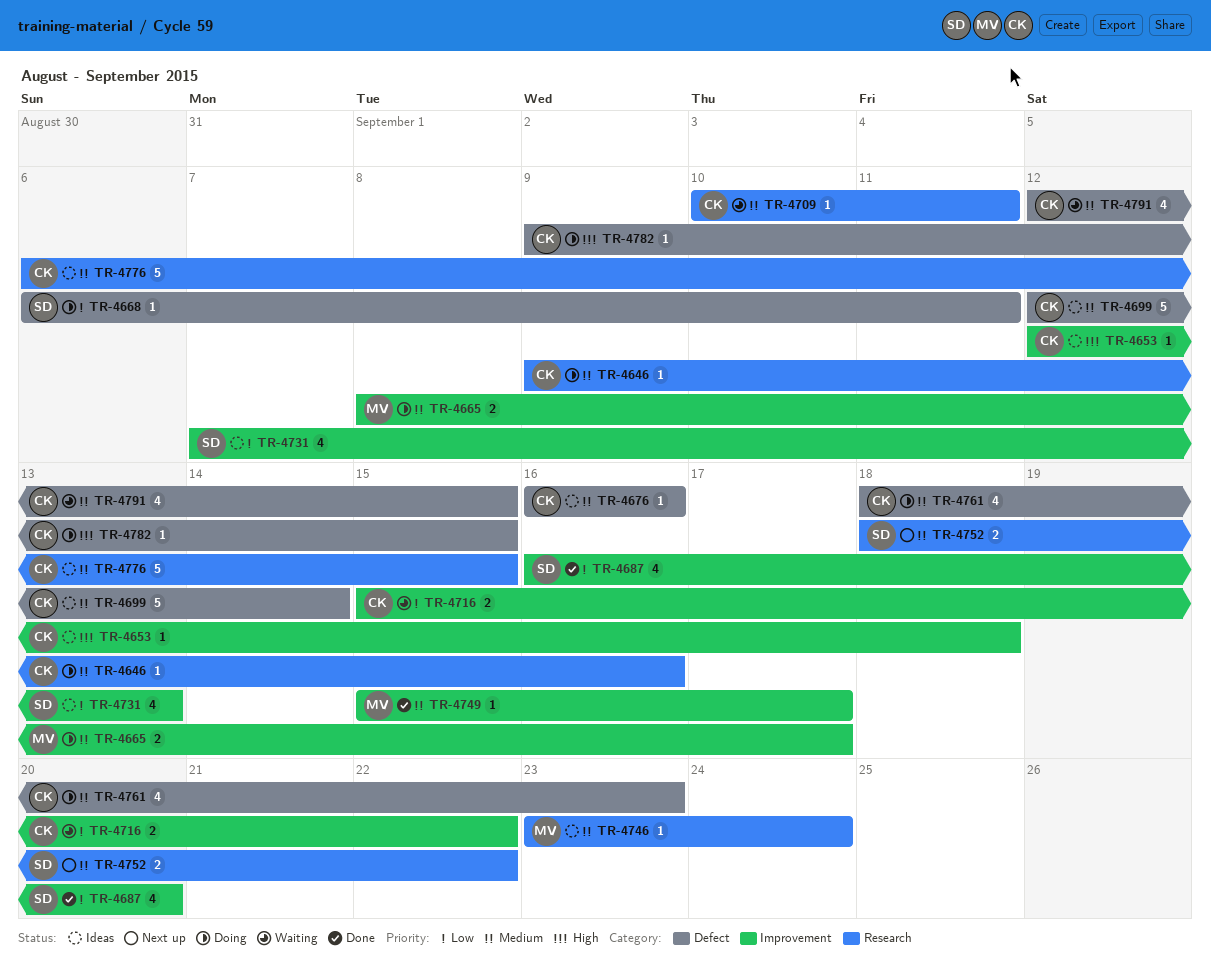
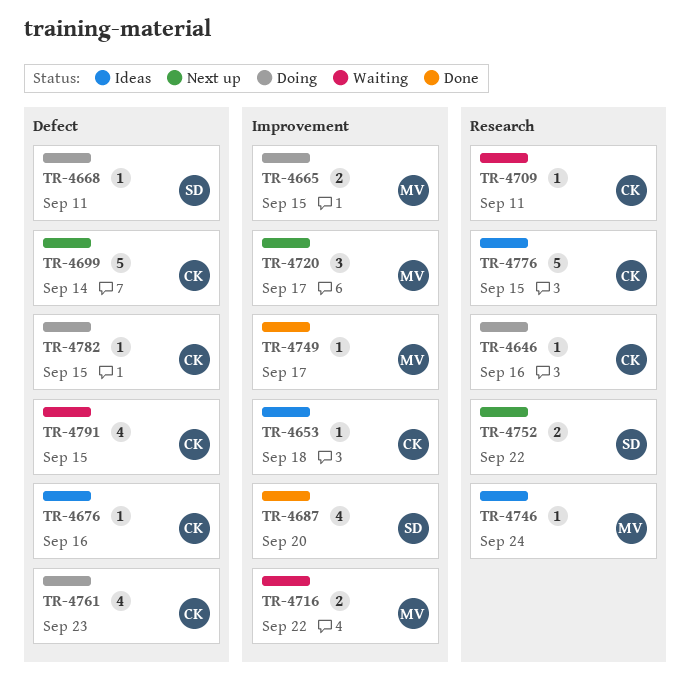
TR-4665, due: Sep 17 -> Sep 15
TR-4699, status: Ideas -> Next up
TR-4716, owner: CK -> MV
TR-4720: none -> present
TR-4731: present -> none

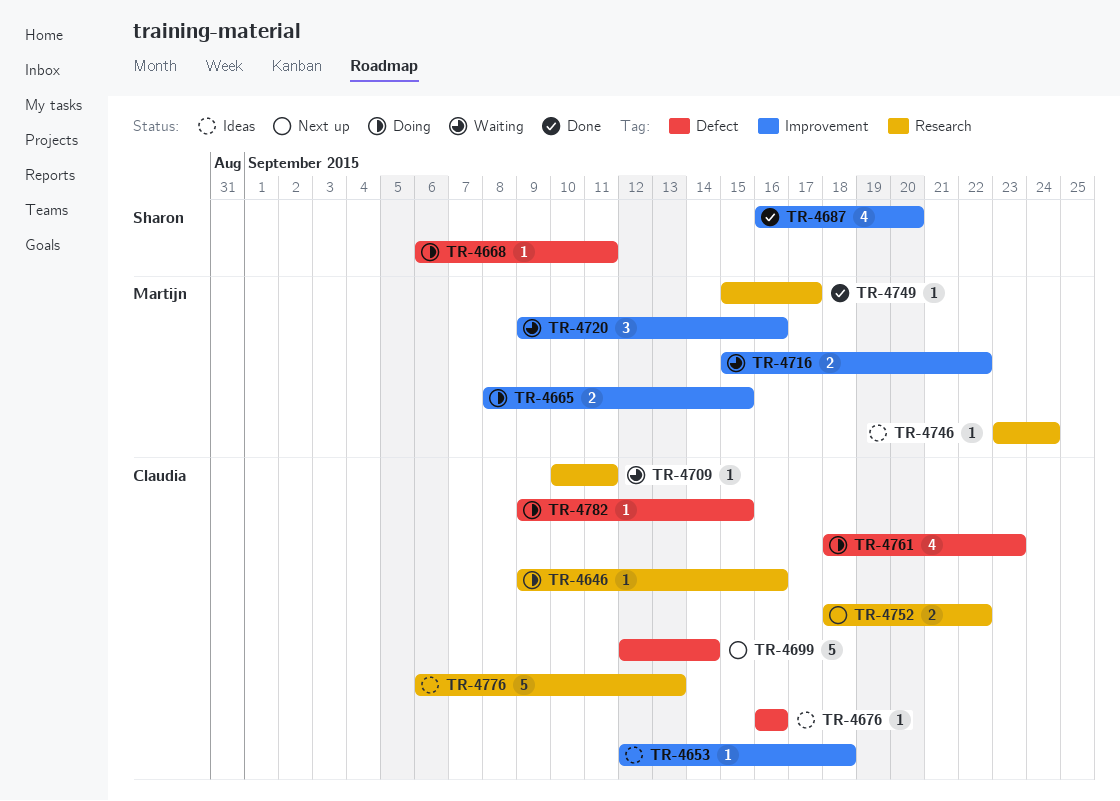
TR-4720, status: Next up -> Waiting
TR-4720, due: Sep 17 -> Sep 16
TR-4749, label: Improvement -> Research
TR-4752, owner: Sharon -> Claudia
TR-4776, due: Sep 15 -> Sep 13
TR-4791: present -> none

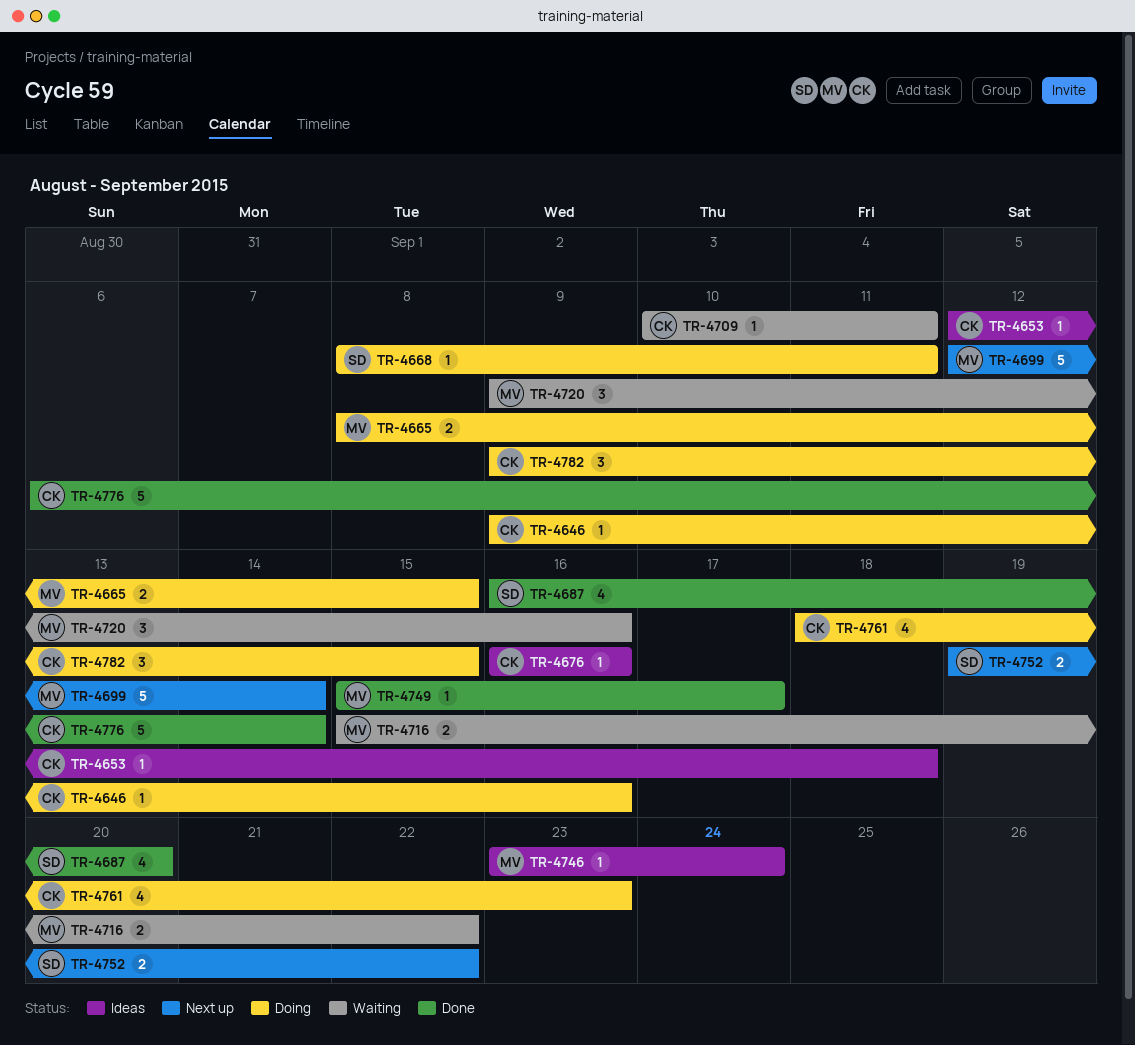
TR-4668, start: Sep 6 -> Sep 8
TR-4699, owner: Claudia -> Martijn
TR-4752, owner: Claudia -> Sharon
TR-4752, start: Sep 18 -> Sep 19
TR-4776, status: Ideas -> Done
TR-4776, due: Sep 13 -> Sep 14
TR-4782, estimate: 1 -> 3

